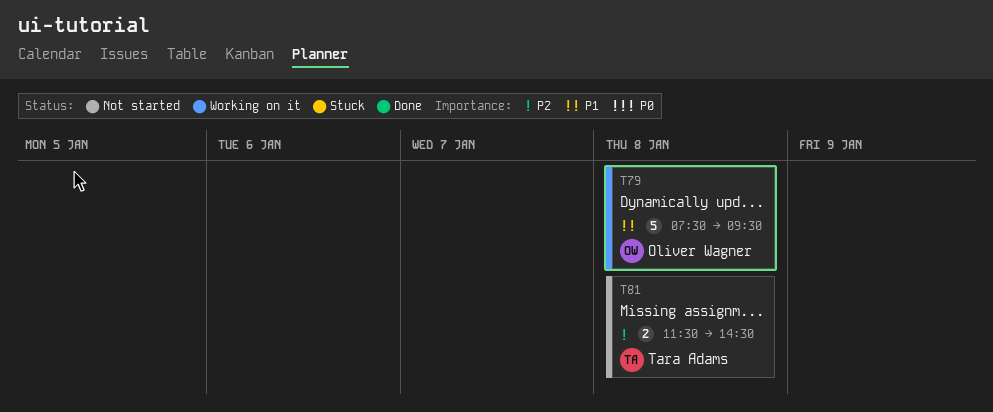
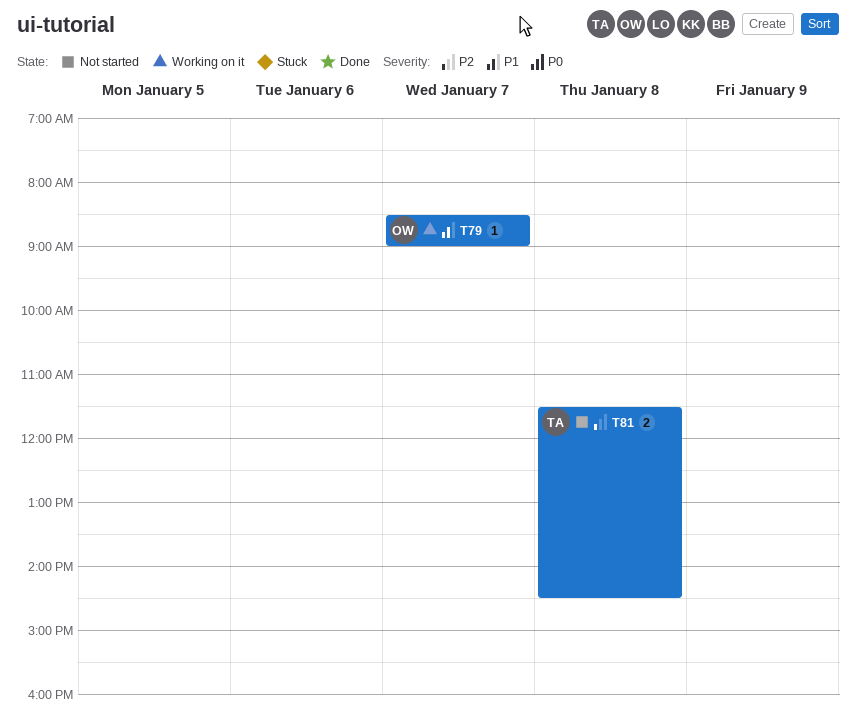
T79, estimate: 5 -> 1
T79, day: Jan 8 -> Jan 7
T79, begins: 07:30 -> 08:30
T79, ends: 09:30 -> 09:00

